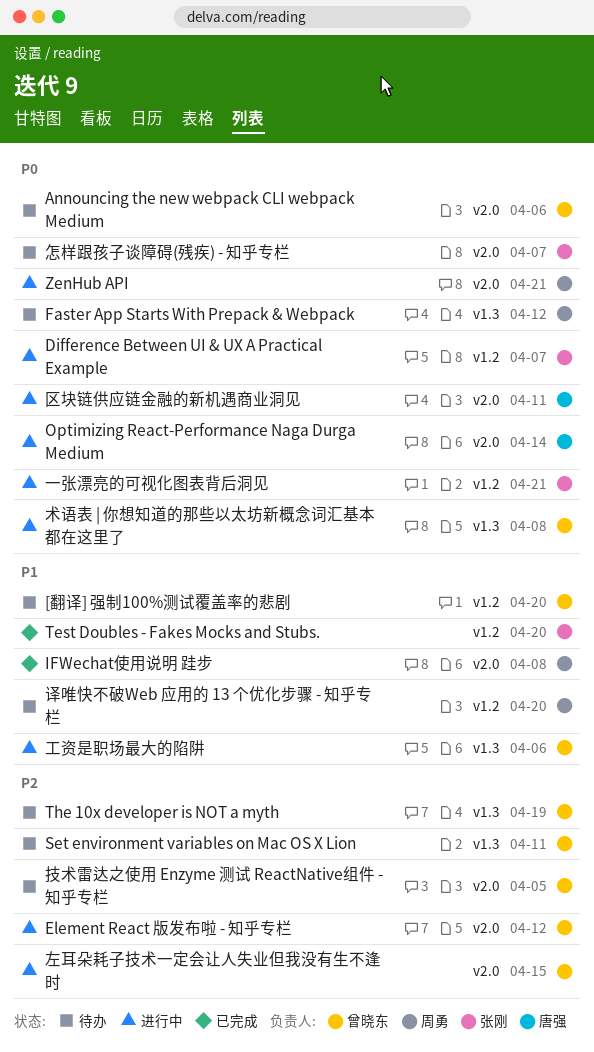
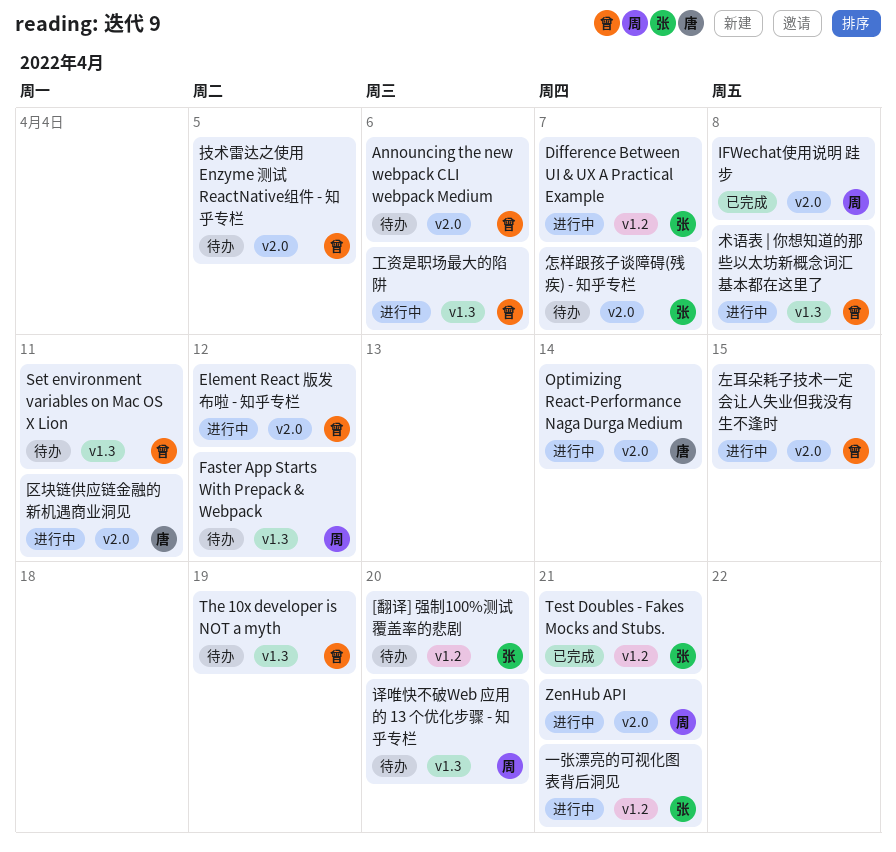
[翻译] 强制100%测试覆盖率的悲剧, owner: 曾晓东 -> 张刚
Test Doubles - Fakes Mocks and Stubs., due: Apr 20 -> Apr 21
译唯快不破Web 应用的 13 个优化步骤 - 知乎专栏, label: v1.2 -> v1.3

